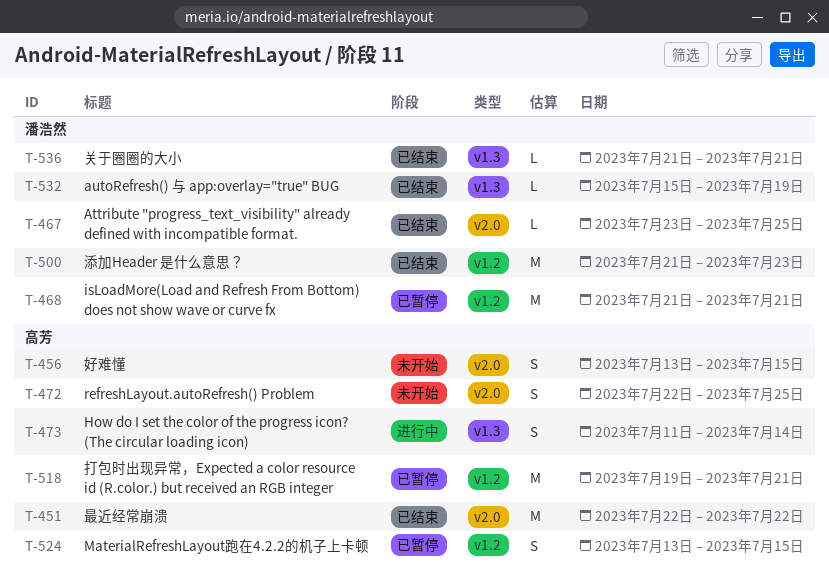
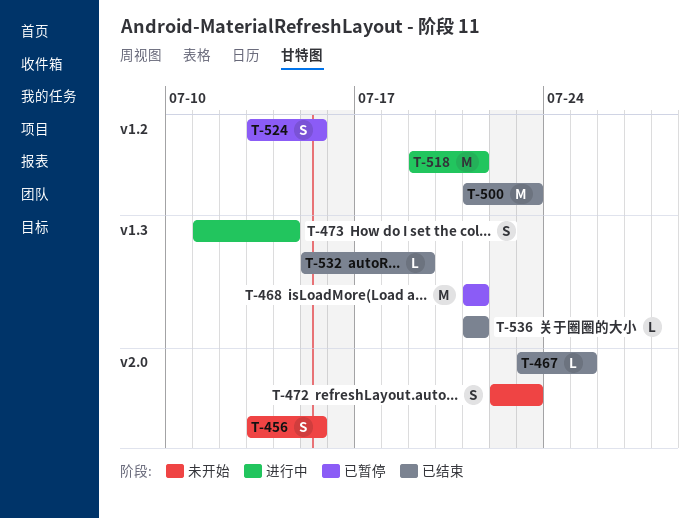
T-451: present -> none
T-468, label: v1.2 -> v1.3
T-472, due: Jul 25 -> Jul 23
T-518, status: 已暂停 -> 进行中

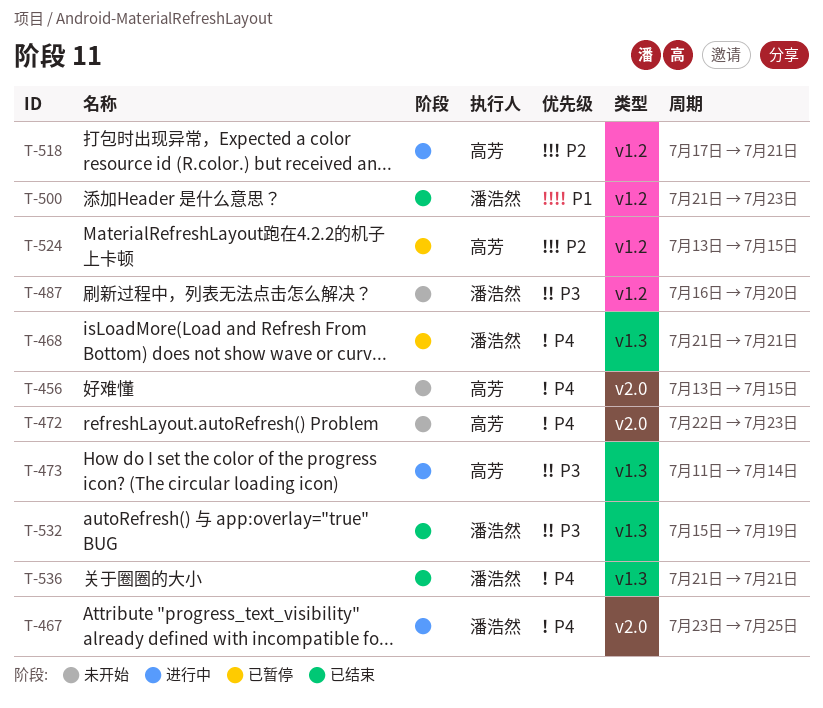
T-467, status: 已结束 -> 进行中
T-487: none -> present
T-518, start: Jul 19 -> Jul 17

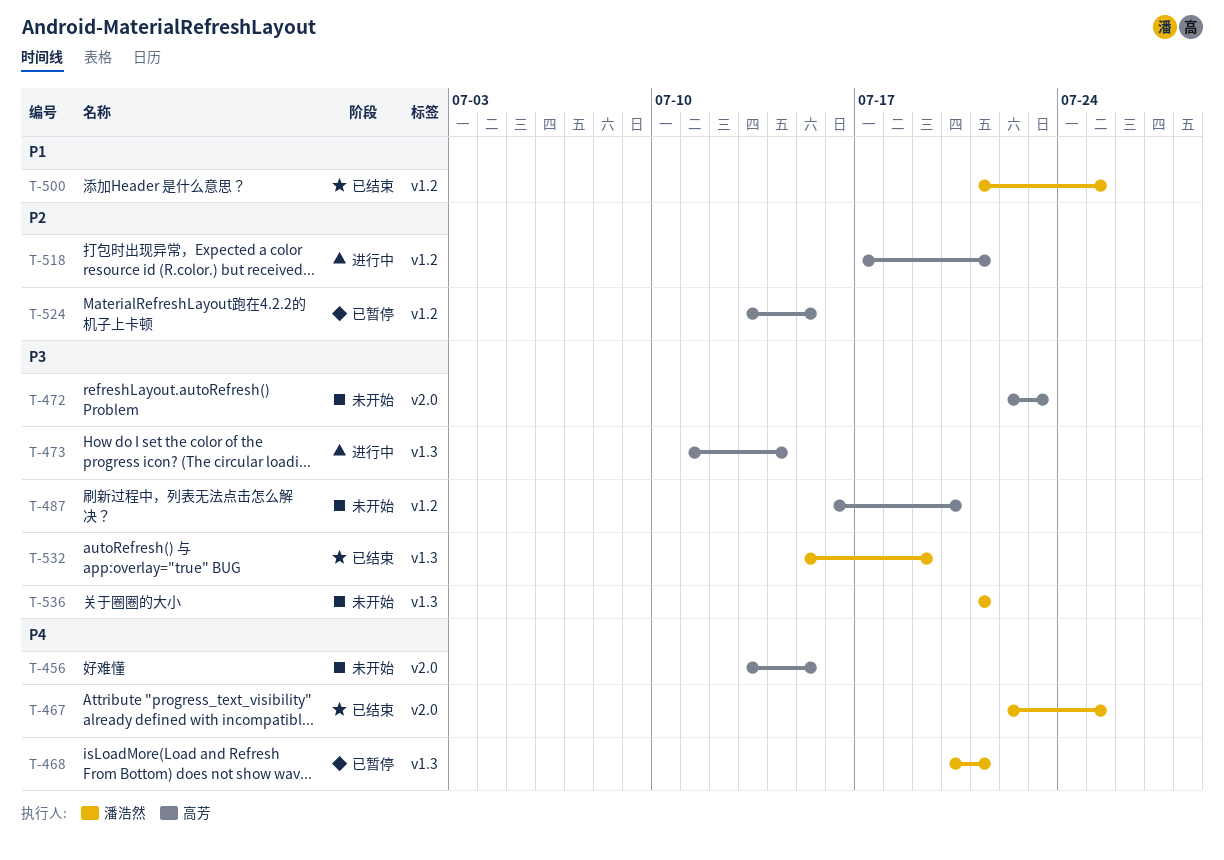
T-467, status: 进行中 -> 已结束
T-467, start: Jul 23 -> Jul 22
T-468, start: Jul 21 -> Jul 20
T-472, priority: P4 -> P3
T-487, owner: 潘浩然 -> 高芳
T-500, due: Jul 23 -> Jul 25
T-536, status: 已结束 -> 未开始
T-536, priority: P4 -> P3

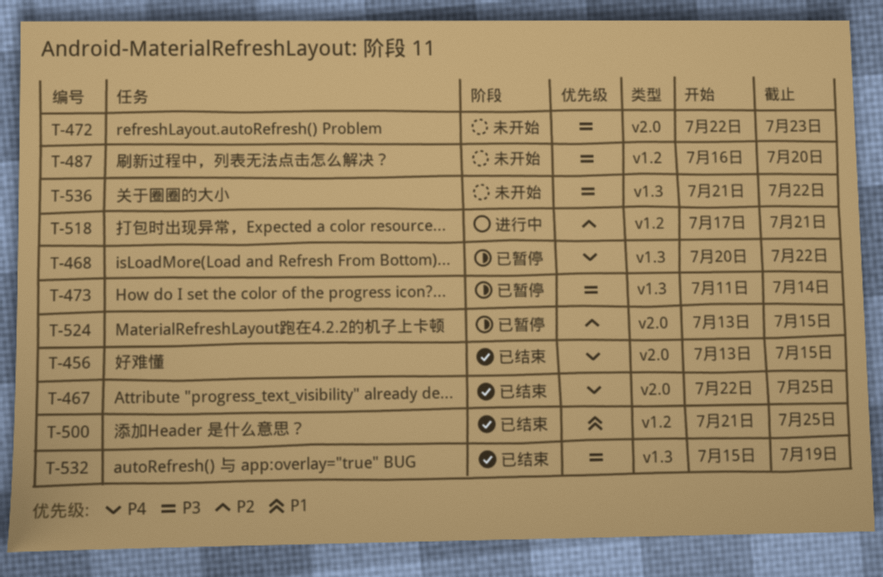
T-456, status: 未开始 -> 已结束
T-468, due: Jul 21 -> Jul 22
T-473, status: 进行中 -> 已暂停
T-524, label: v1.2 -> v2.0
T-536, due: Jul 21 -> Jul 22

